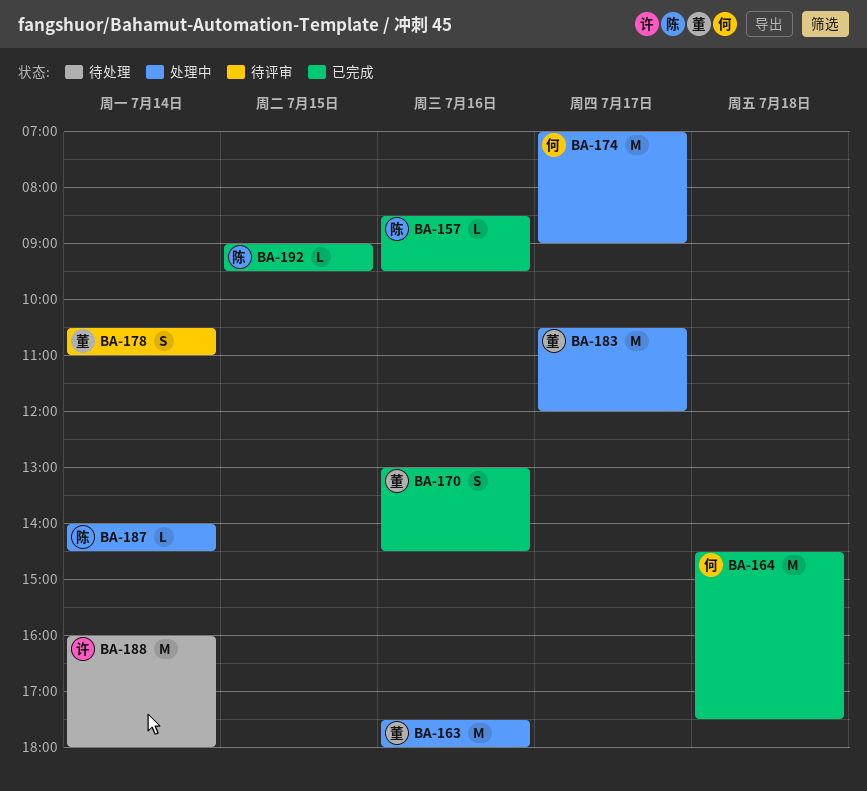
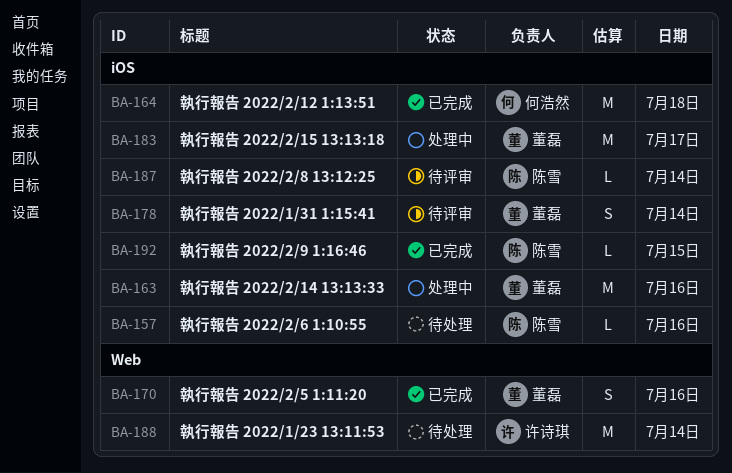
BA-157, status: 已完成 -> 待处理
BA-174: present -> none
BA-187, status: 处理中 -> 待评审

